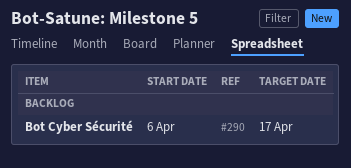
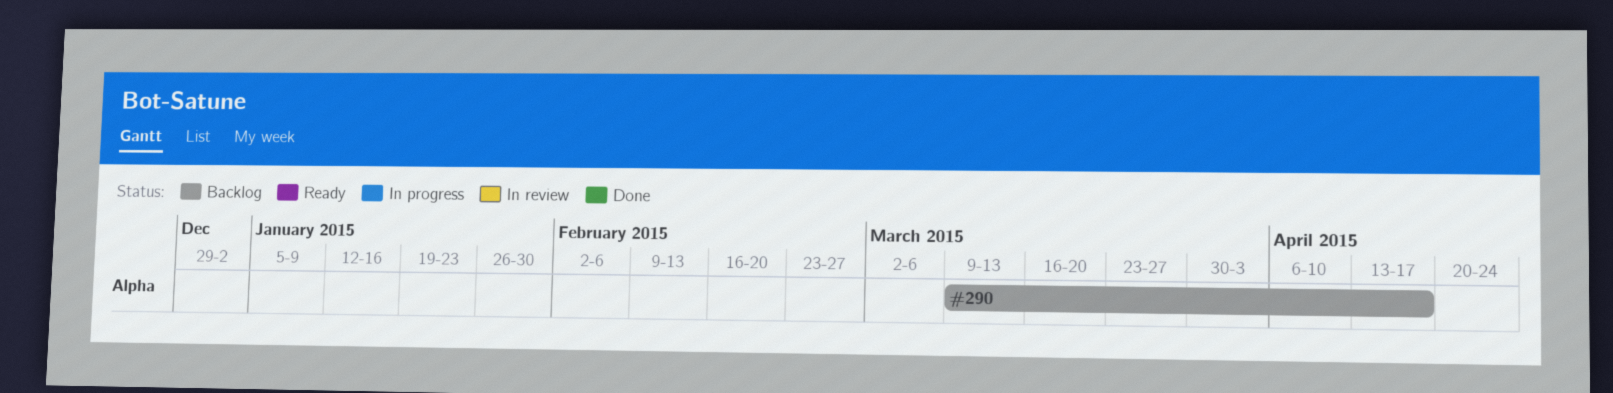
#290, start: Apr 6 -> Mar 9

